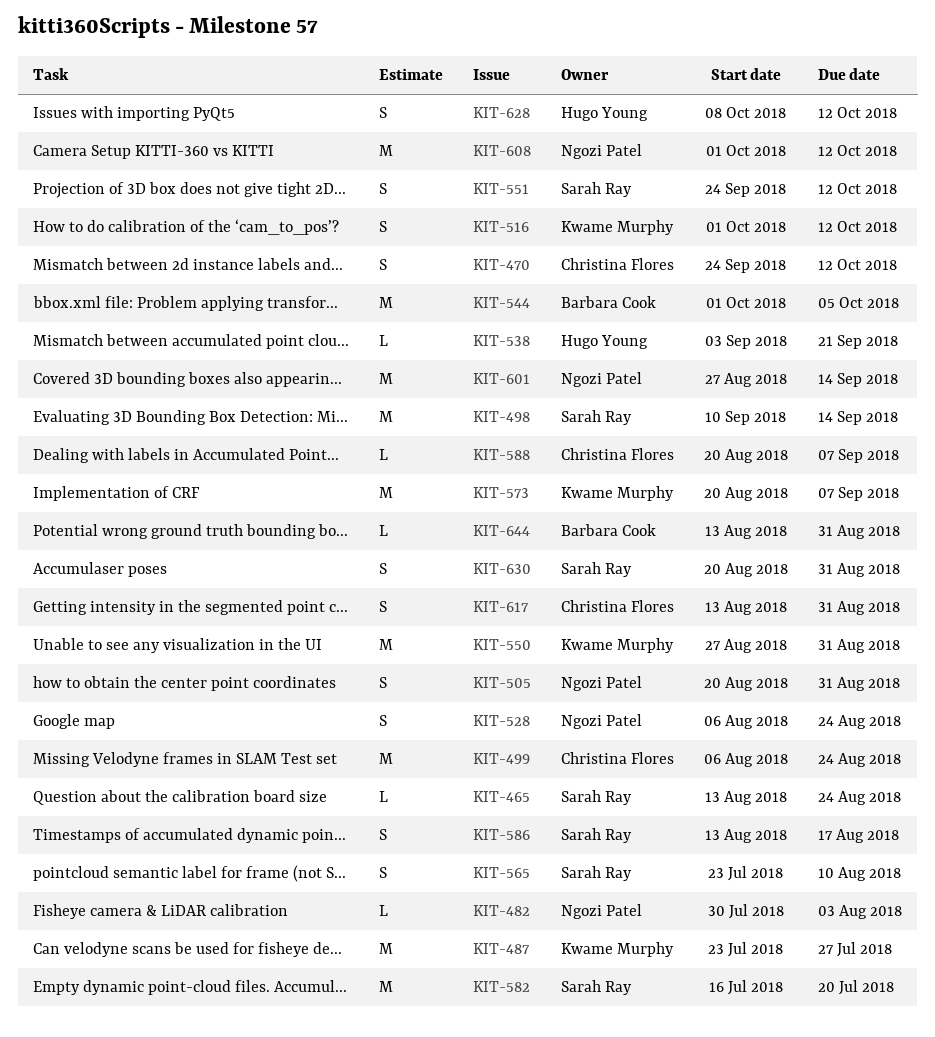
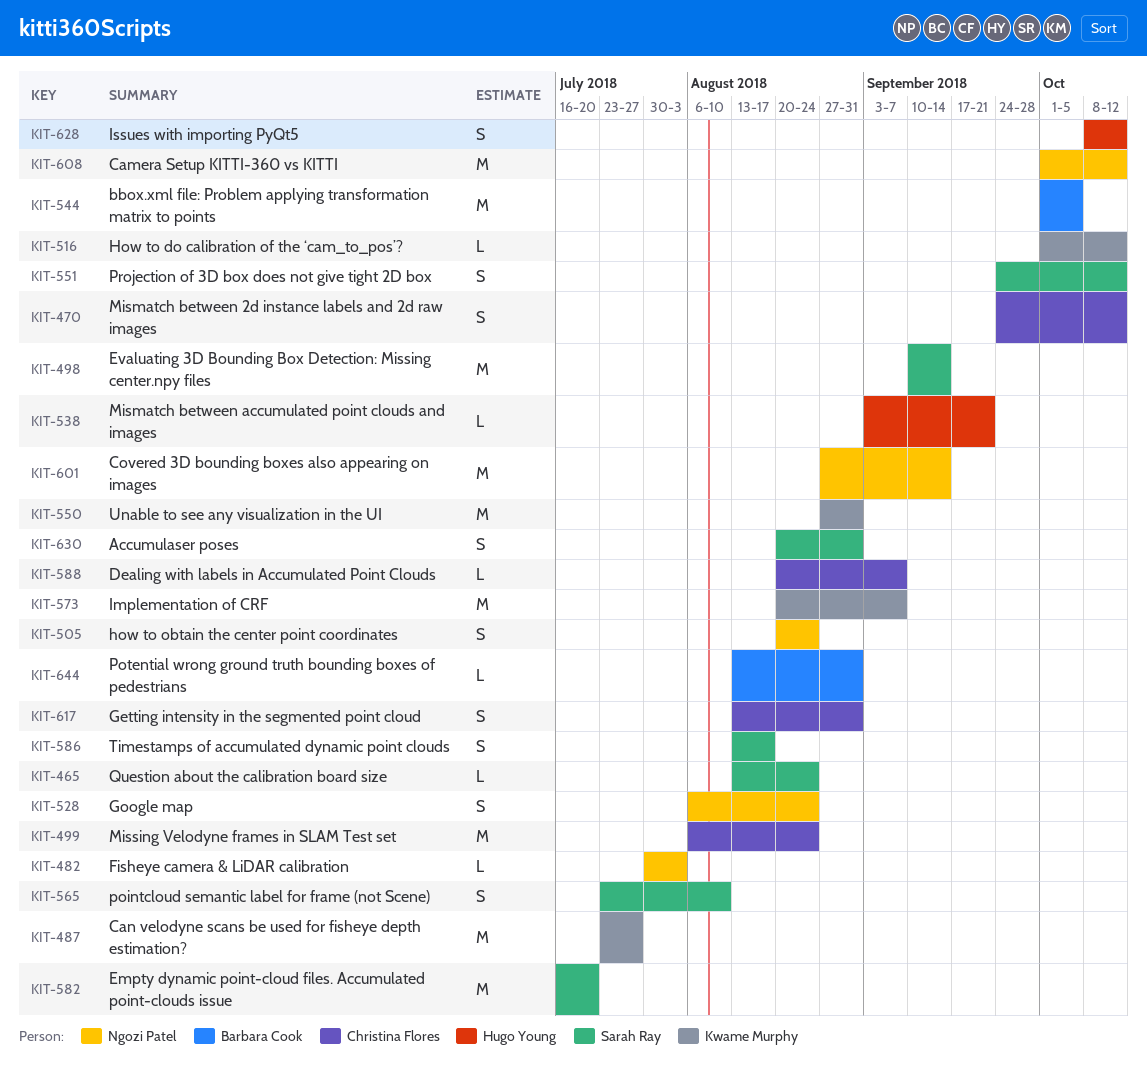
KIT-505, due: Aug 31 -> Aug 24
KIT-516, estimate: S -> L

